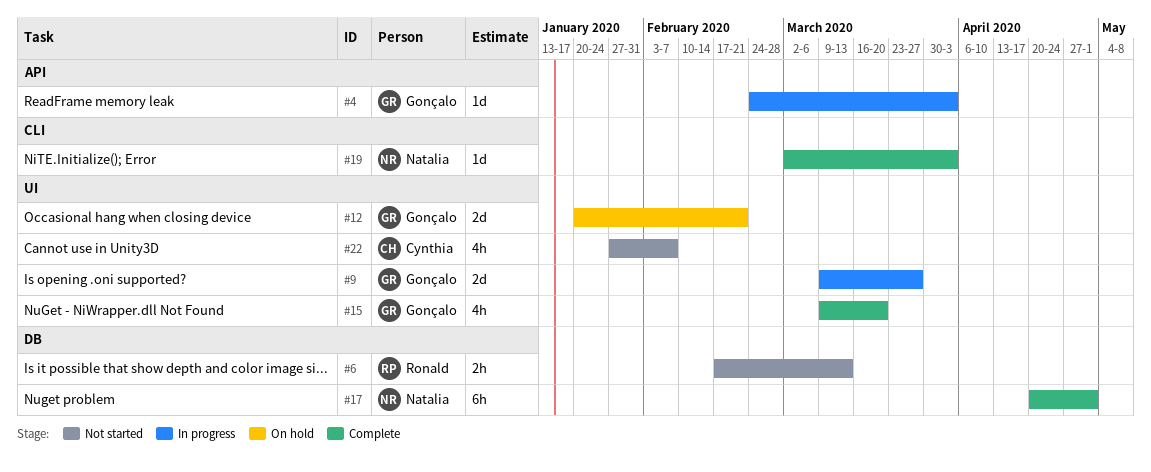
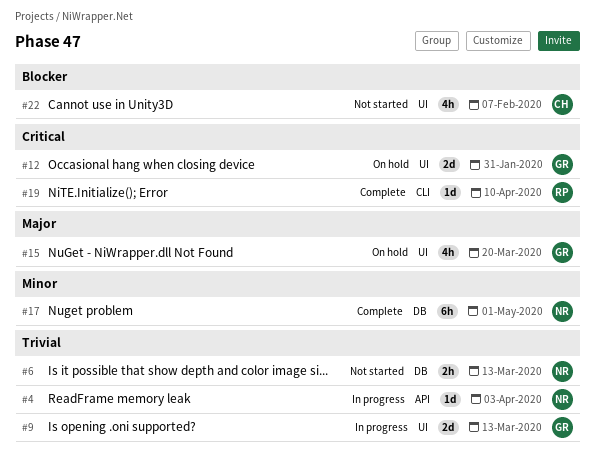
#4, owner: Gonçalo -> Natalia
#6, owner: Ronald -> Natalia
#9, due: Mar 27 -> Mar 13
#12, due: Feb 21 -> Jan 31
#15, status: Complete -> On hold
#19, owner: Natalia -> Ronald
#19, due: Apr 3 -> Apr 10

